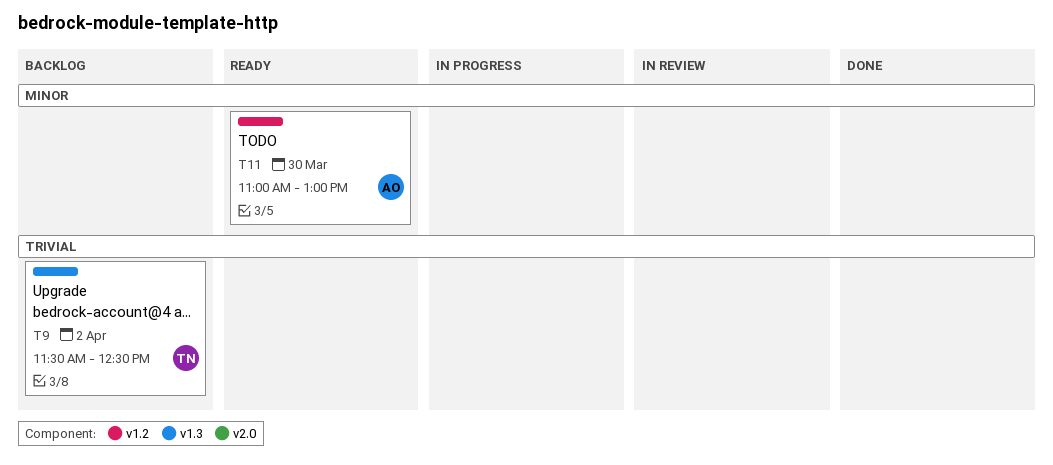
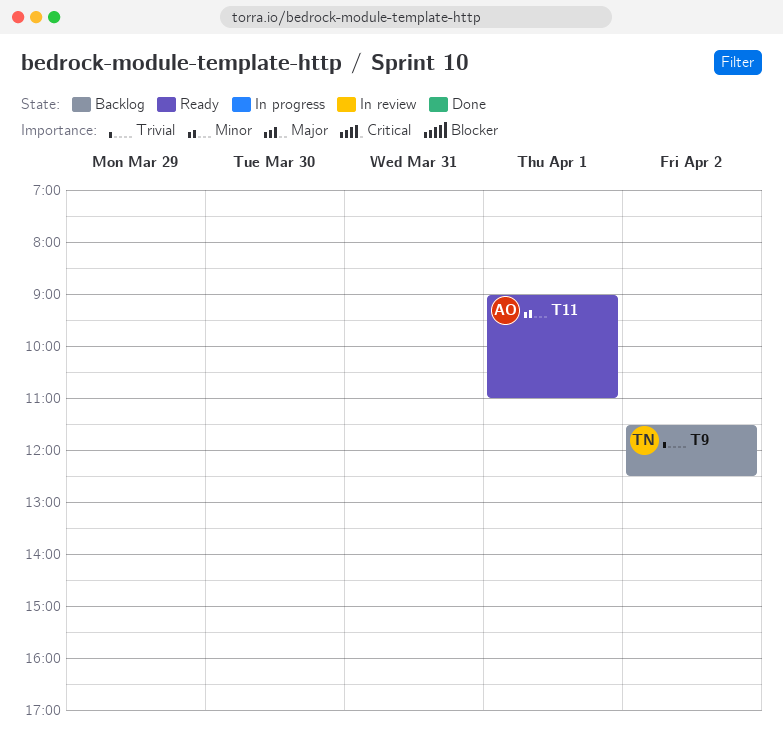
T11, day: Mar 30 -> Apr 1
T11, begins: 11:00 -> 09:00
T11, ends: 13:00 -> 11:00

